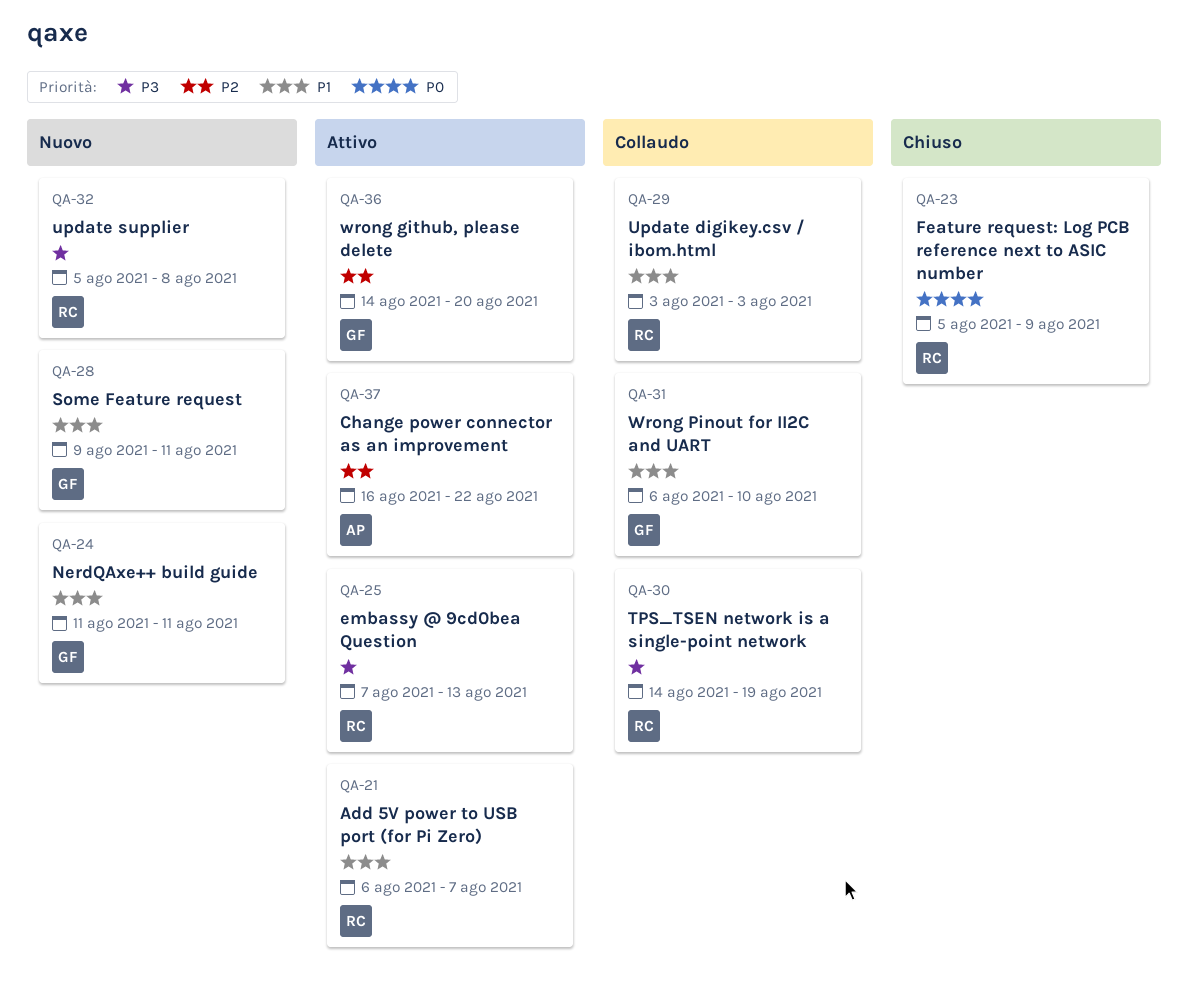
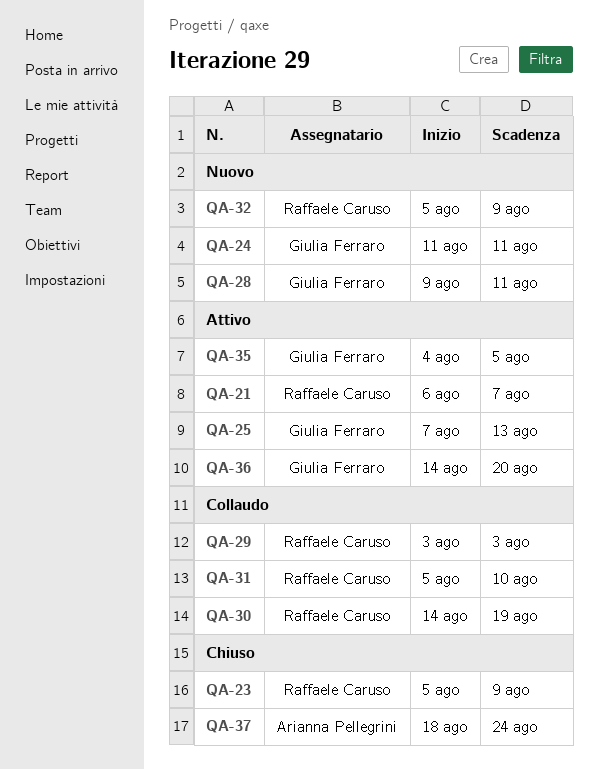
QA-25, owner: Raffaele Caruso -> Giulia Ferraro
QA-31, owner: Giulia Ferraro -> Raffaele Caruso
QA-31, start: Aug 6 -> Aug 5
QA-32, due: Aug 8 -> Aug 9
QA-35: none -> present
QA-37, status: Attivo -> Chiuso
QA-37, start: Aug 16 -> Aug 18
QA-37, due: Aug 22 -> Aug 24

